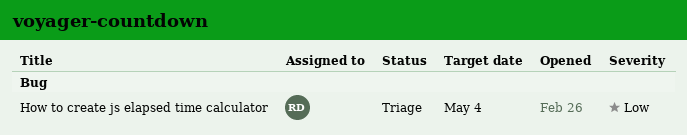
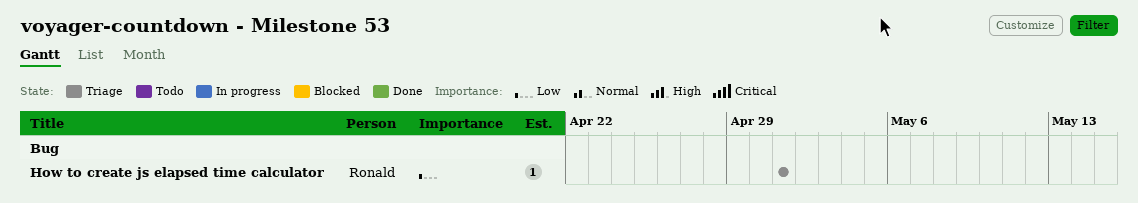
How to create js elapsed time calculator, due: May 4 -> May 1

